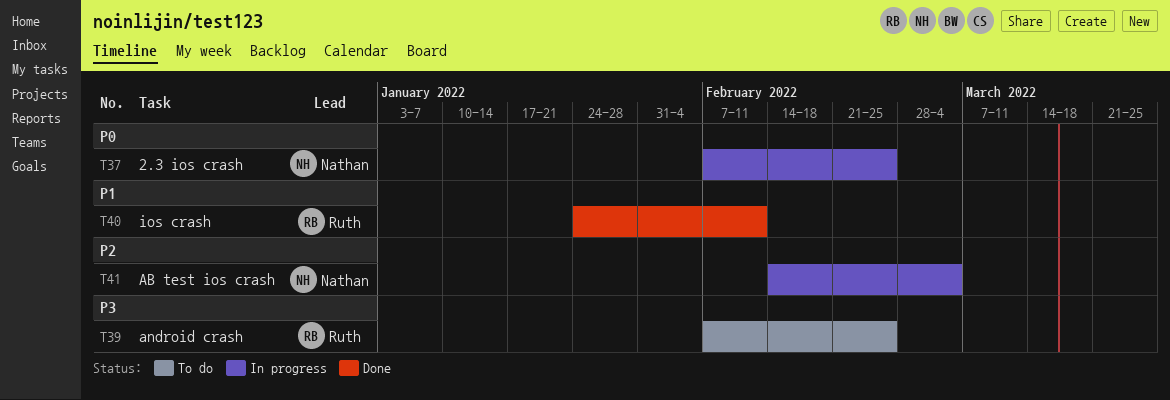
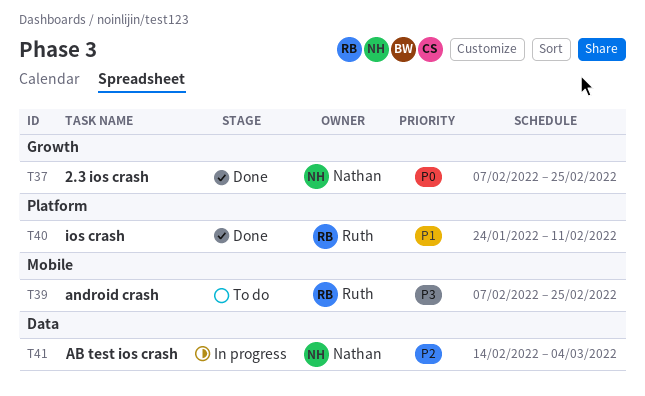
T37, status: In progress -> Done

